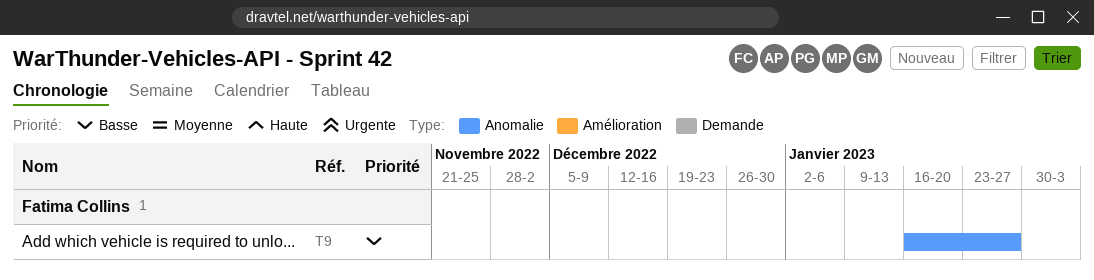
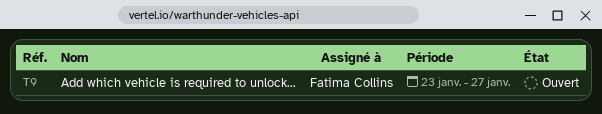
T9, start: Jan 16 -> Jan 23

